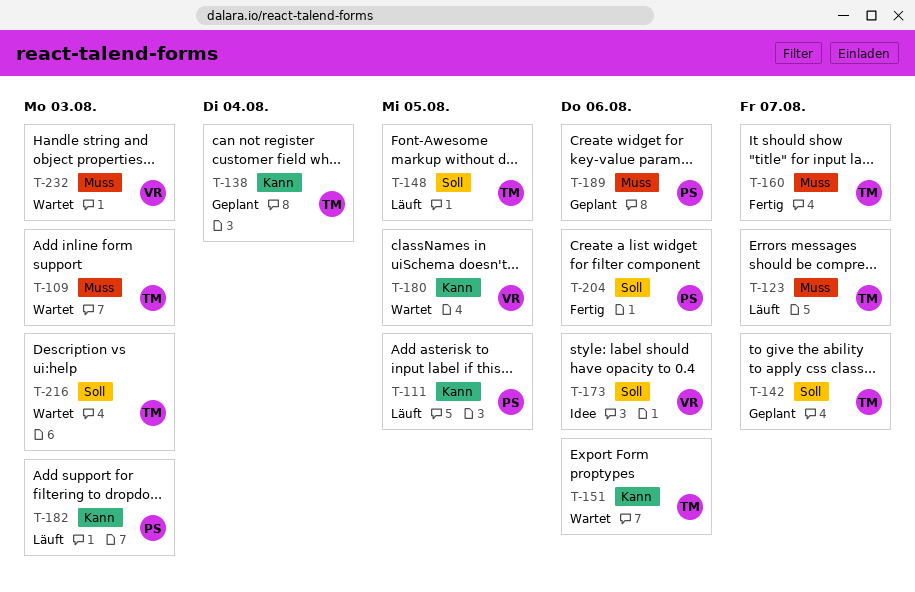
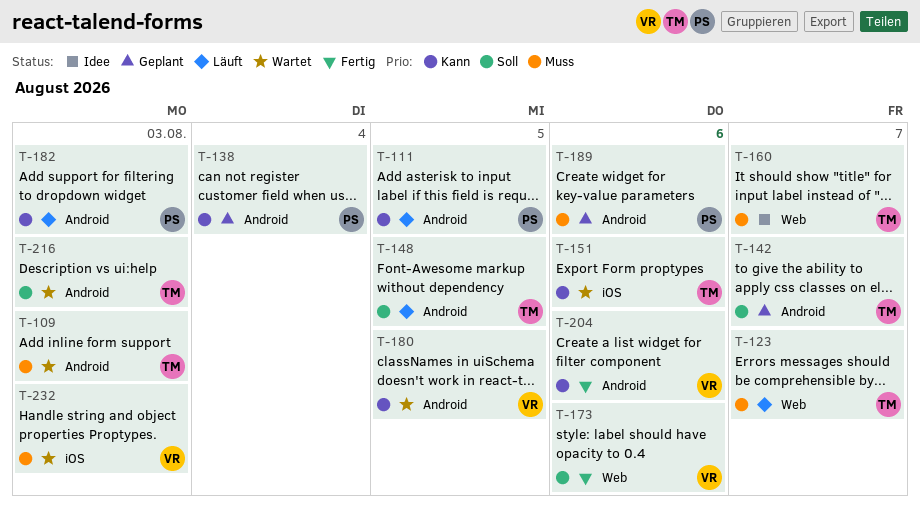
T-138, owner: TM -> PS
T-160, status: Fertig -> Idee
T-173, status: Idee -> Fertig
T-204, owner: PS -> VR
T-204, priority: Soll -> Kann

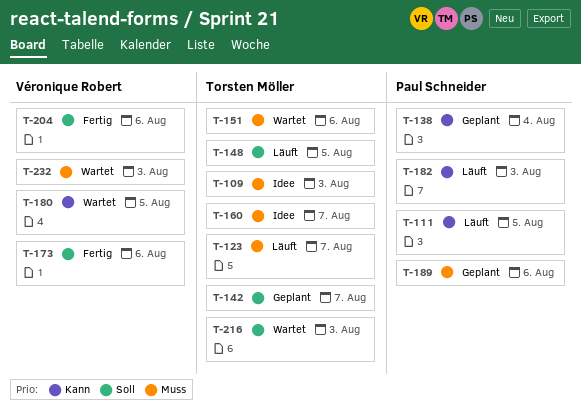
T-109, status: Wartet -> Idee
T-151, priority: Kann -> Muss
T-204, priority: Kann -> Soll

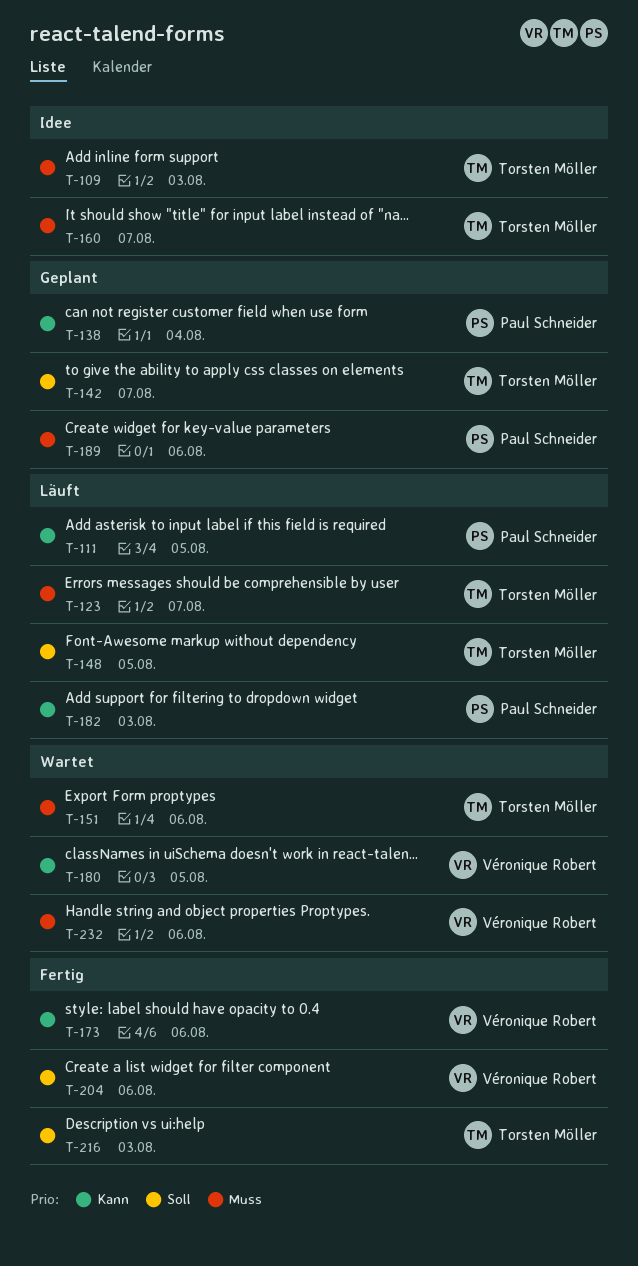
T-173, priority: Soll -> Kann
T-216, status: Wartet -> Fertig
T-232, due: Aug 3 -> Aug 6

